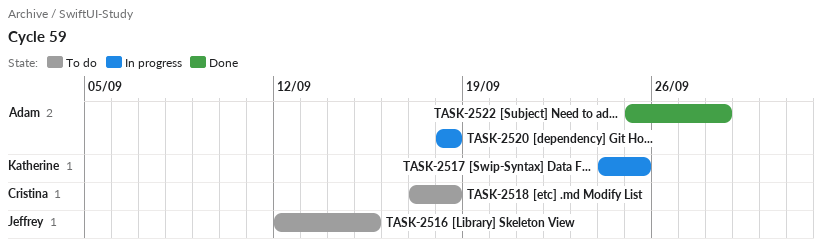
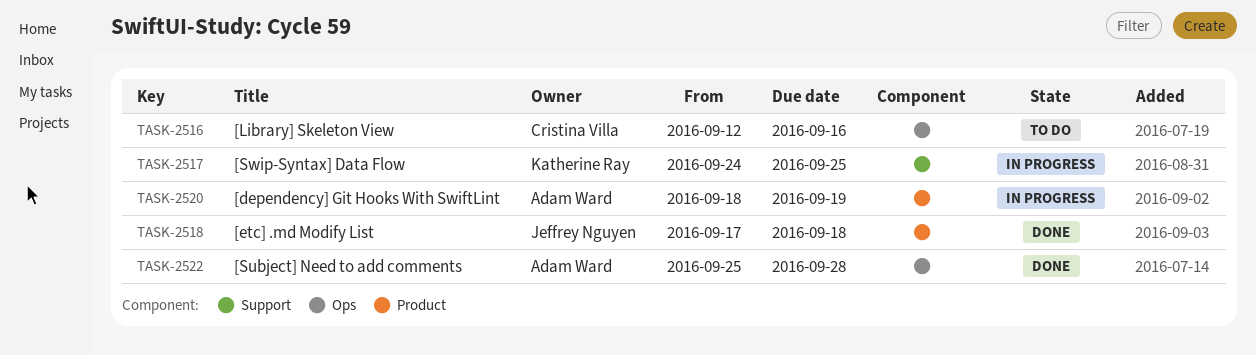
TASK-2516, owner: Jeffrey Nguyen -> Cristina Villa
TASK-2516, due: Sep 15 -> Sep 16
TASK-2518, status: To do -> Done
TASK-2518, owner: Cristina Villa -> Jeffrey Nguyen
TASK-2520, due: Sep 18 -> Sep 19

